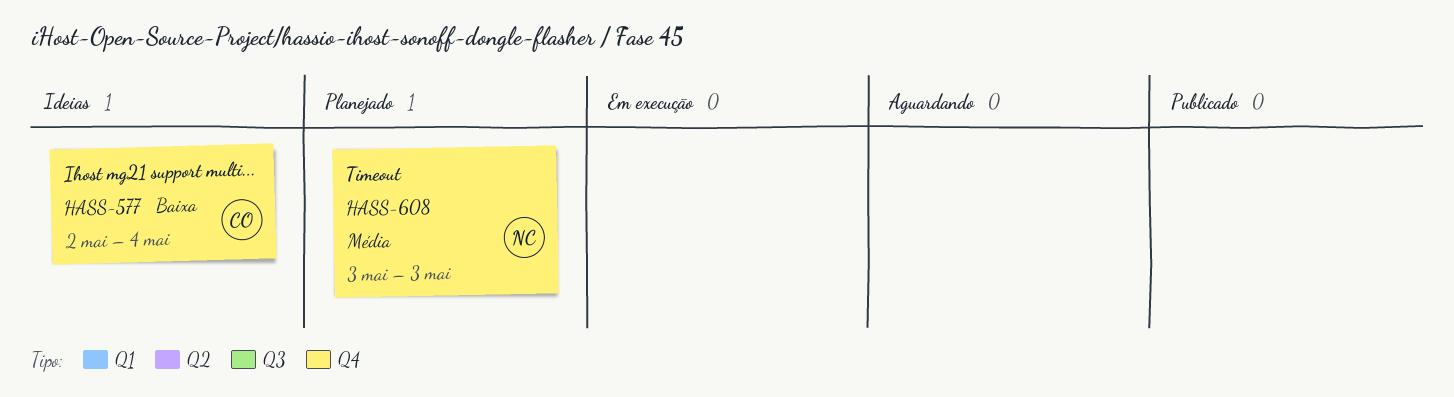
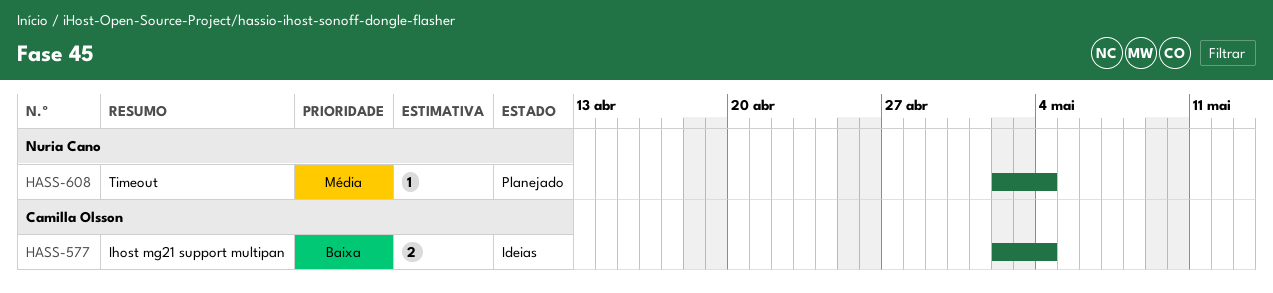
HASS-608, start: May 3 -> May 2
HASS-608, due: May 3 -> May 4

